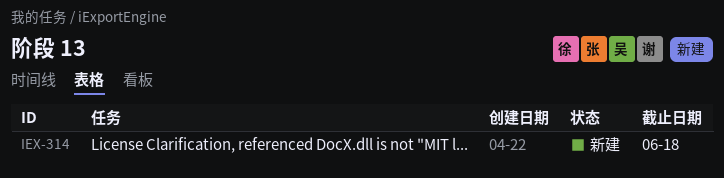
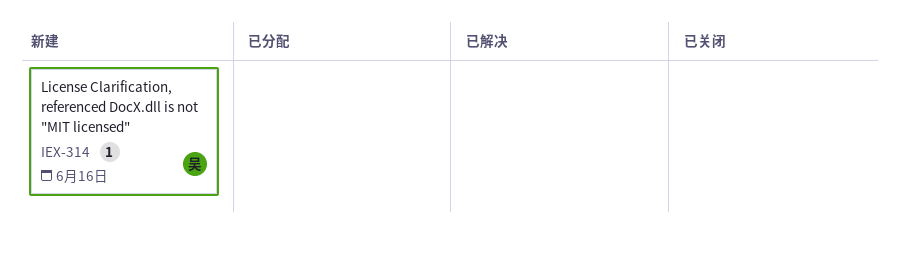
IEX-314, due: Jun 18 -> Jun 16

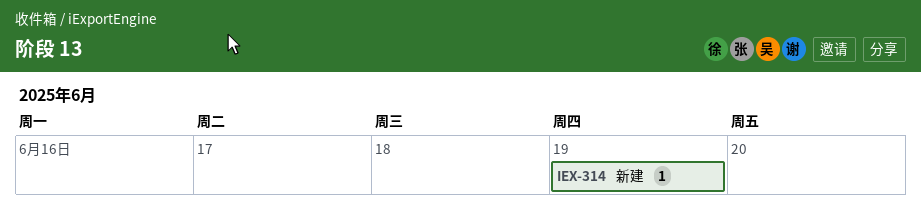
IEX-314, due: Jun 16 -> Jun 19

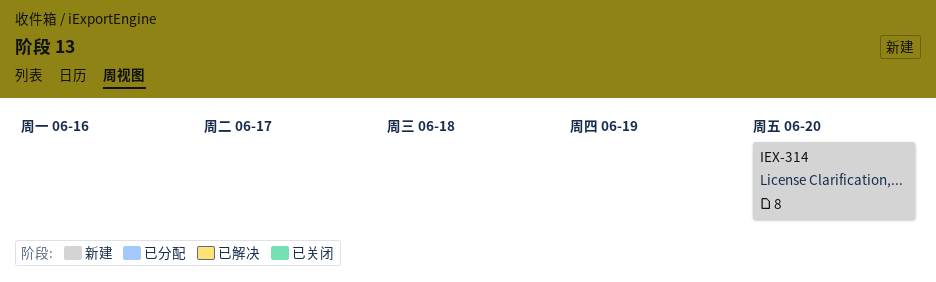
IEX-314, due: Jun 19 -> Jun 20

